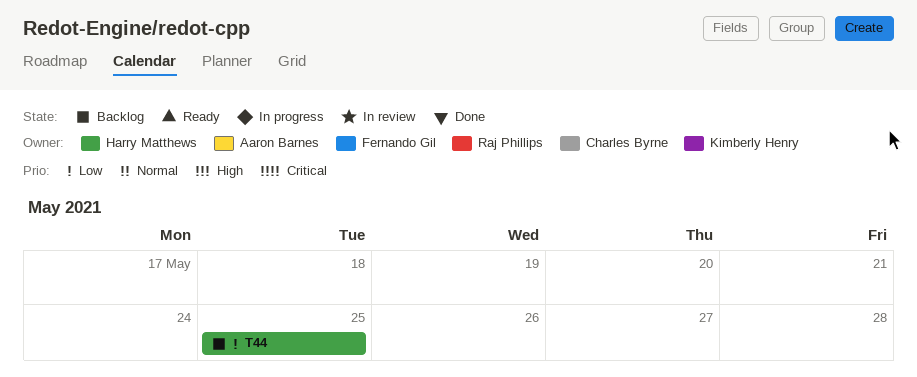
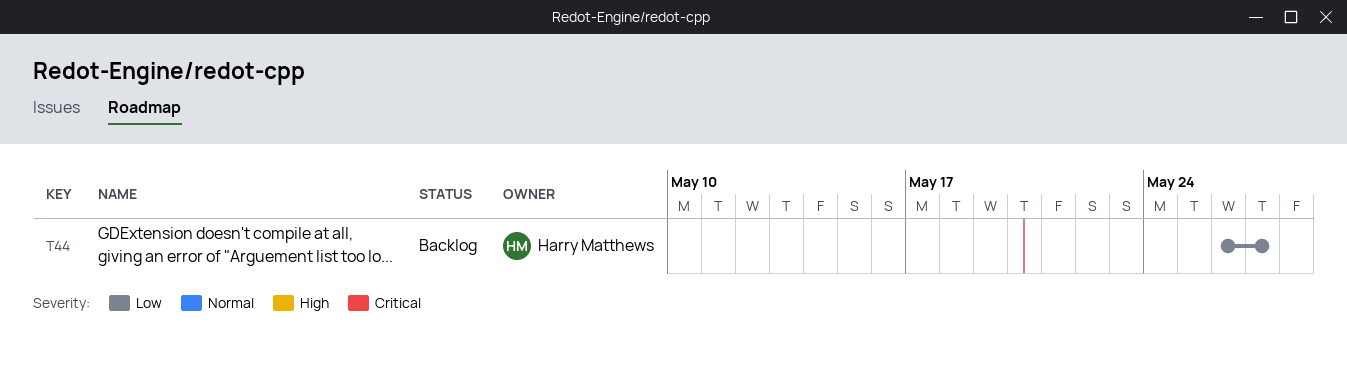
T44, start: May 25 -> May 26
T44, due: May 25 -> May 27

